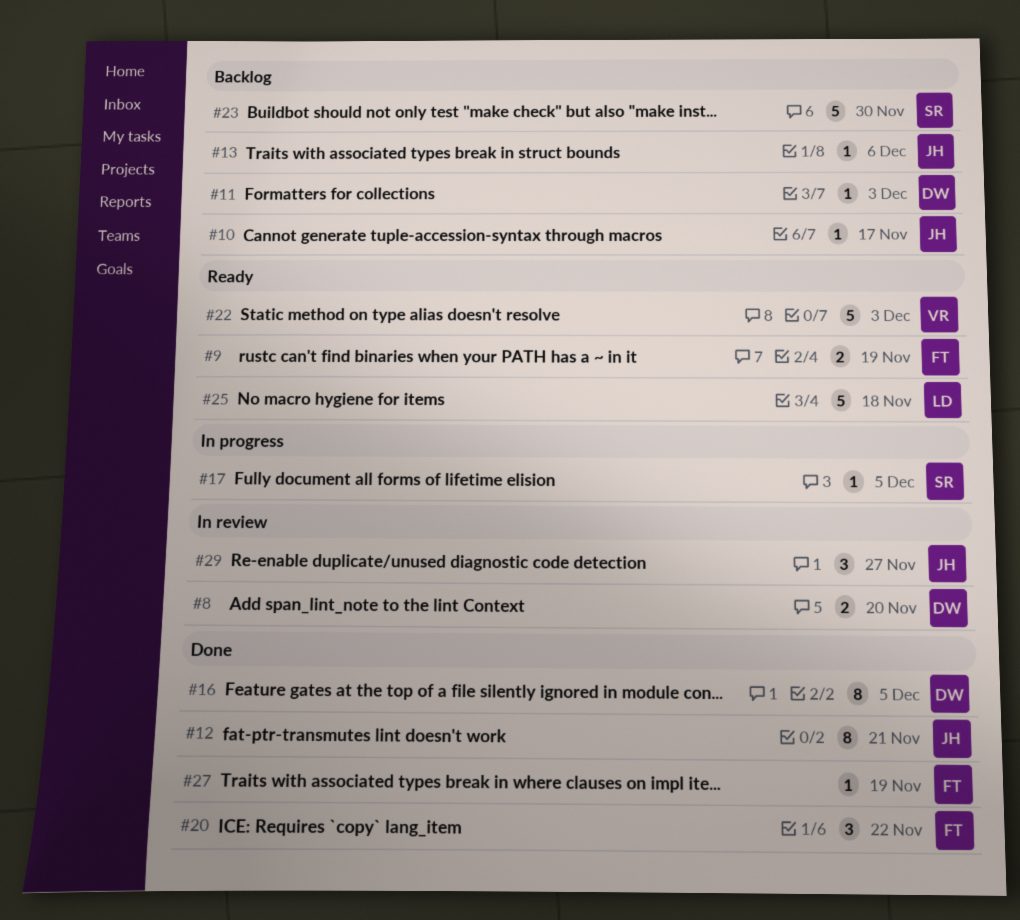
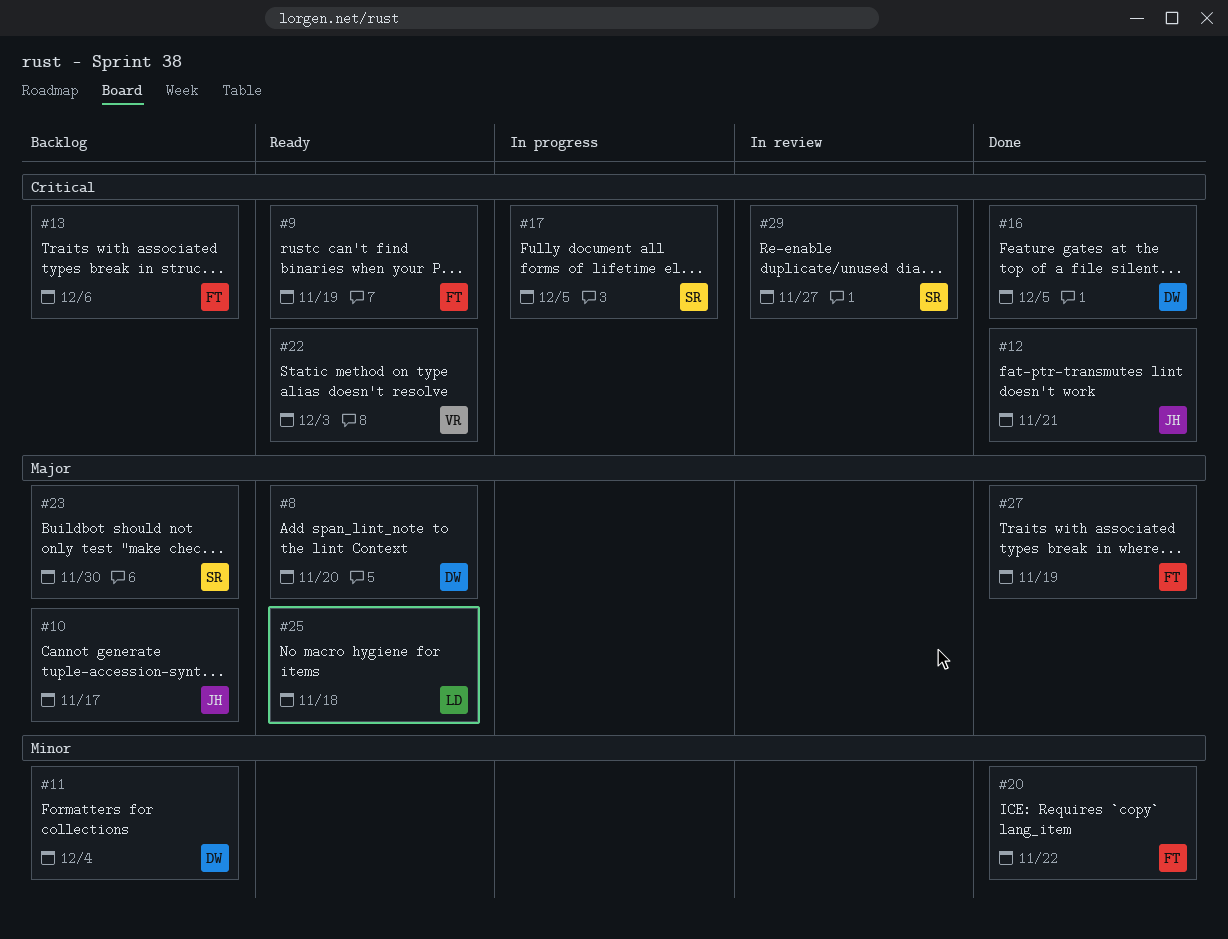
#8, status: In review -> Ready
#11, due: Dec 3 -> Dec 4
#13, owner: JH -> FT
#29, owner: JH -> SR

